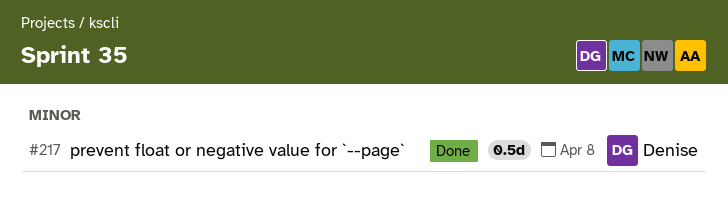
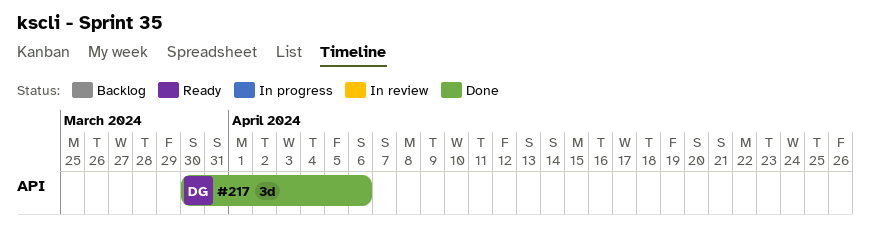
#217, estimate: 0.5d -> 3d
#217, due: Apr 8 -> Apr 6

